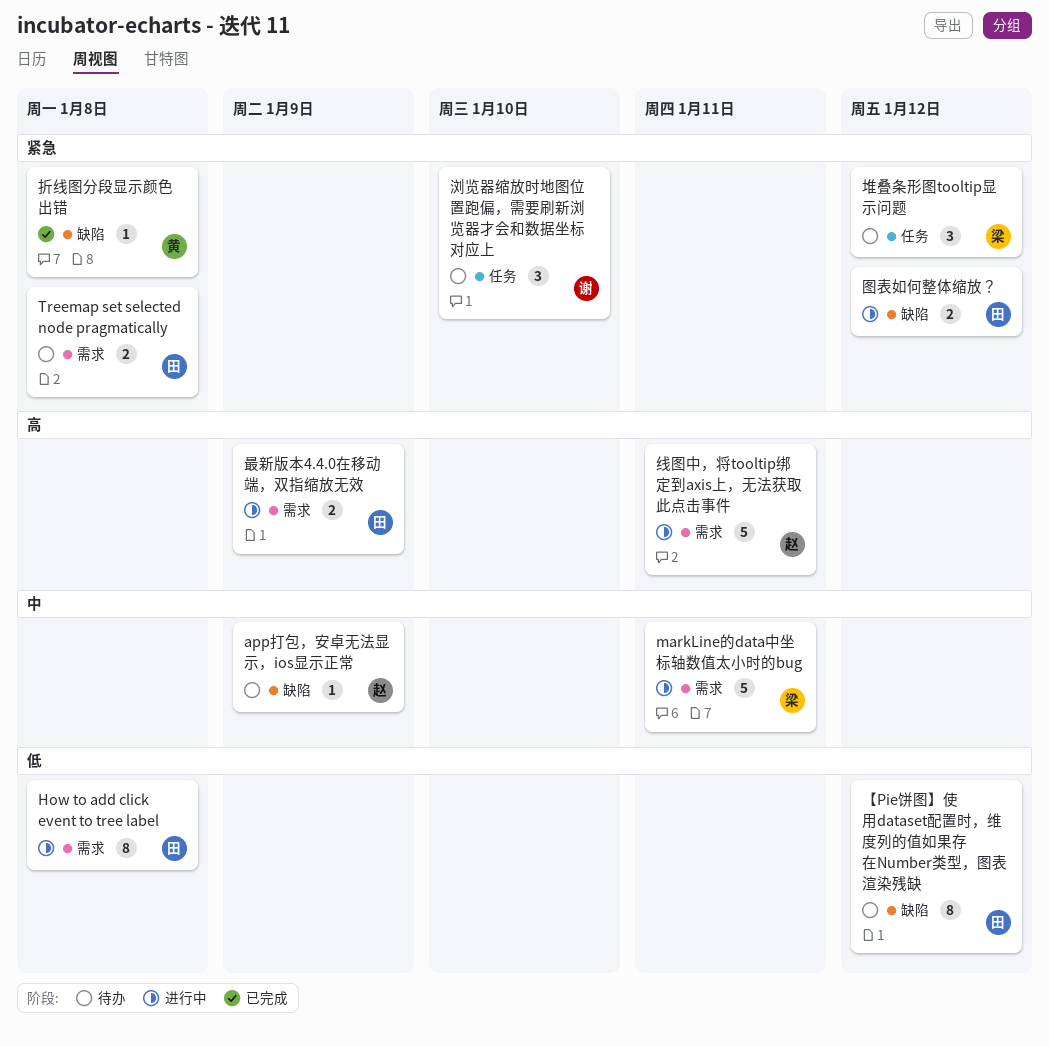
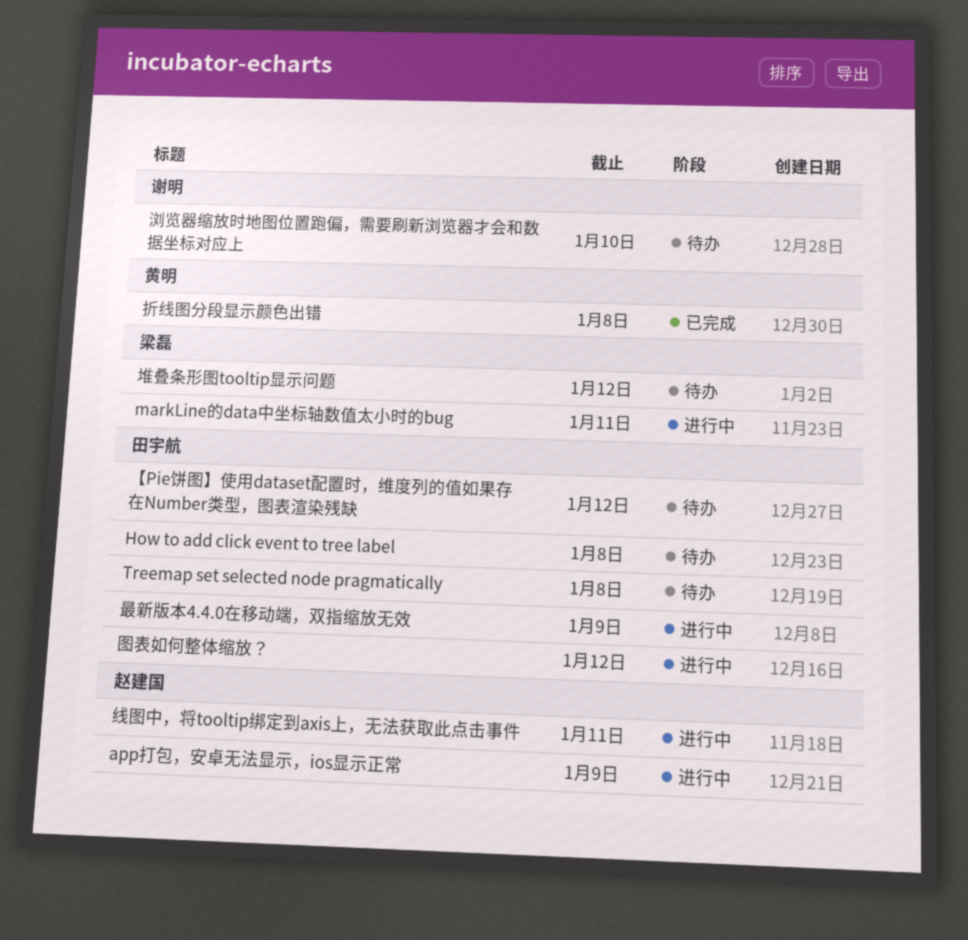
app打包，安卓无法显示，ios显示正常, status: 待办 -> 进行中
How to add click event to tree label, status: 进行中 -> 待办

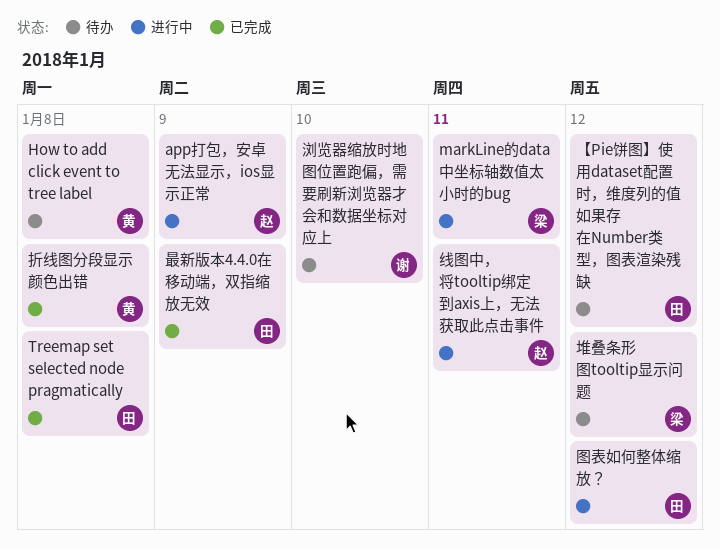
How to add click event to tree label, owner: 田宇航 -> 黄明
Treemap set selected node pragmatically, status: 待办 -> 已完成
最新版本4.4.0在移动端，双指缩放无效, status: 进行中 -> 已完成

